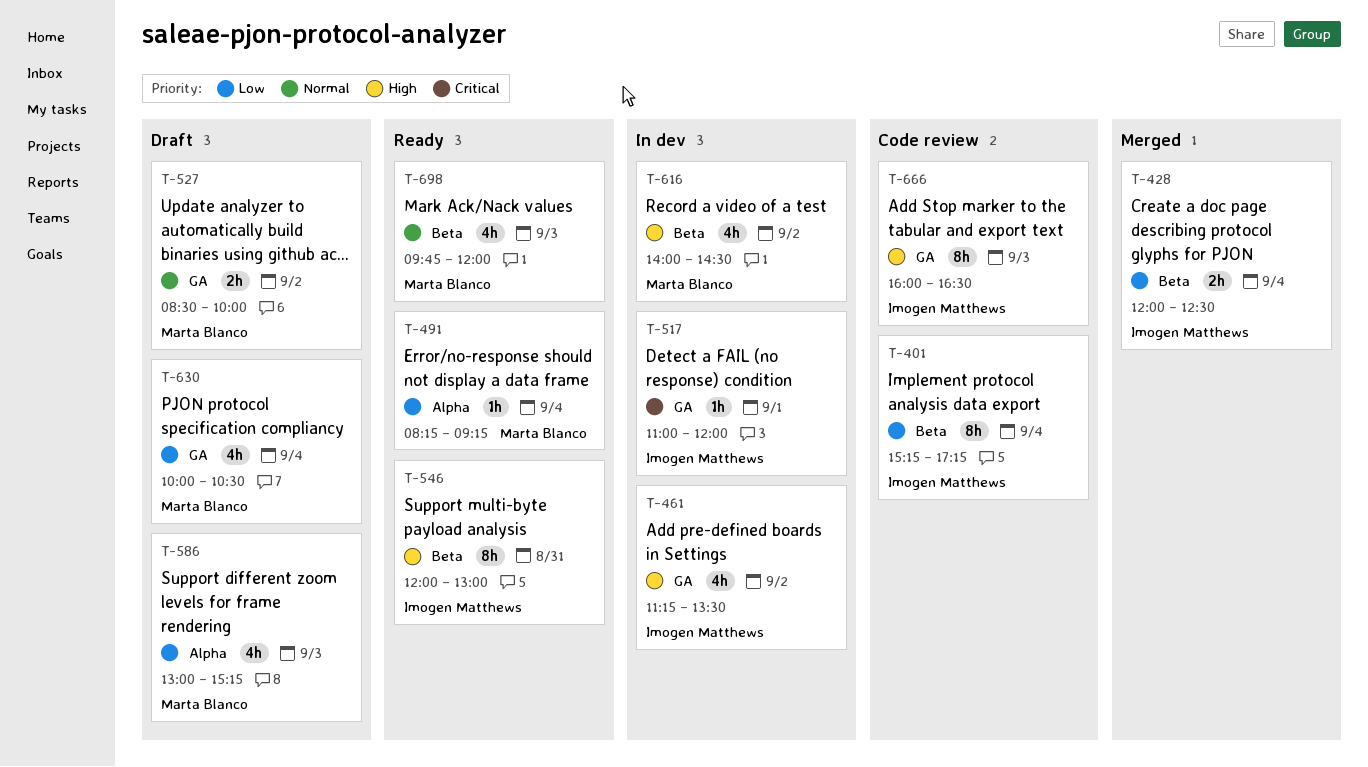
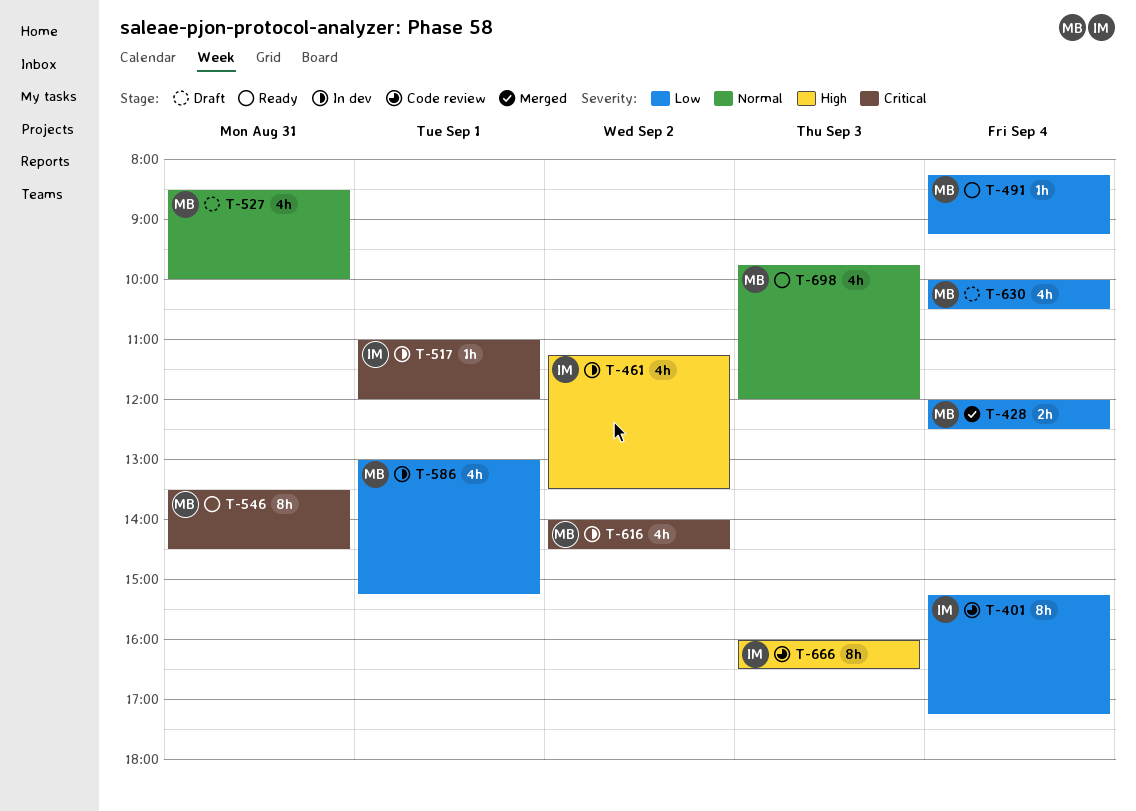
T-428, owner: Imogen Matthews -> Marta Blanco
T-527, estimate: 2h -> 4h
T-527, day: Sep 2 -> Aug 31
T-546, owner: Imogen Matthews -> Marta Blanco
T-546, priority: High -> Critical
T-546, begins: 12:00 -> 13:30
T-546, ends: 13:00 -> 14:30
T-586, status: Draft -> In dev
T-586, day: Sep 3 -> Sep 1
T-616, priority: High -> Critical

